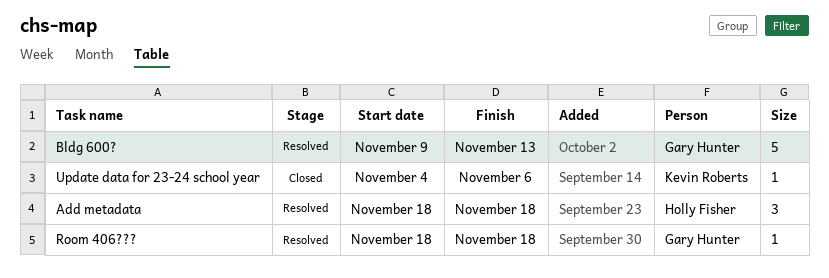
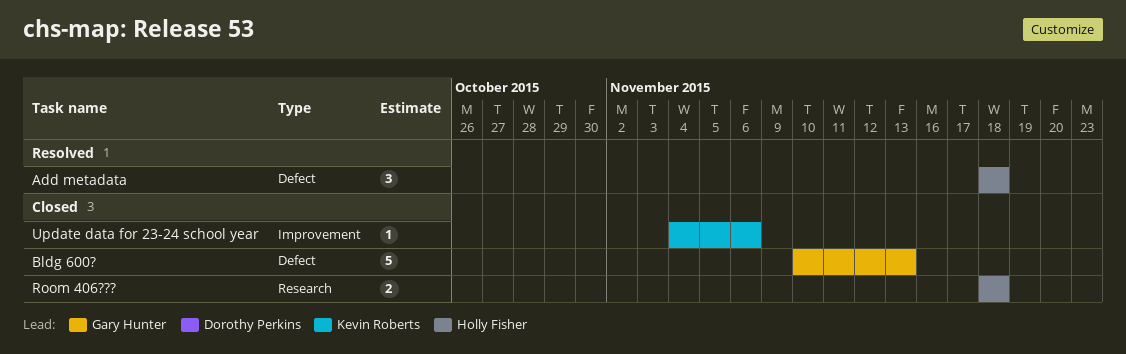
Bldg 600?, status: Resolved -> Closed
Bldg 600?, start: Nov 9 -> Nov 10
Room 406???, status: Resolved -> Closed
Room 406???, owner: Gary Hunter -> Holly Fisher
Room 406???, estimate: 1 -> 2

